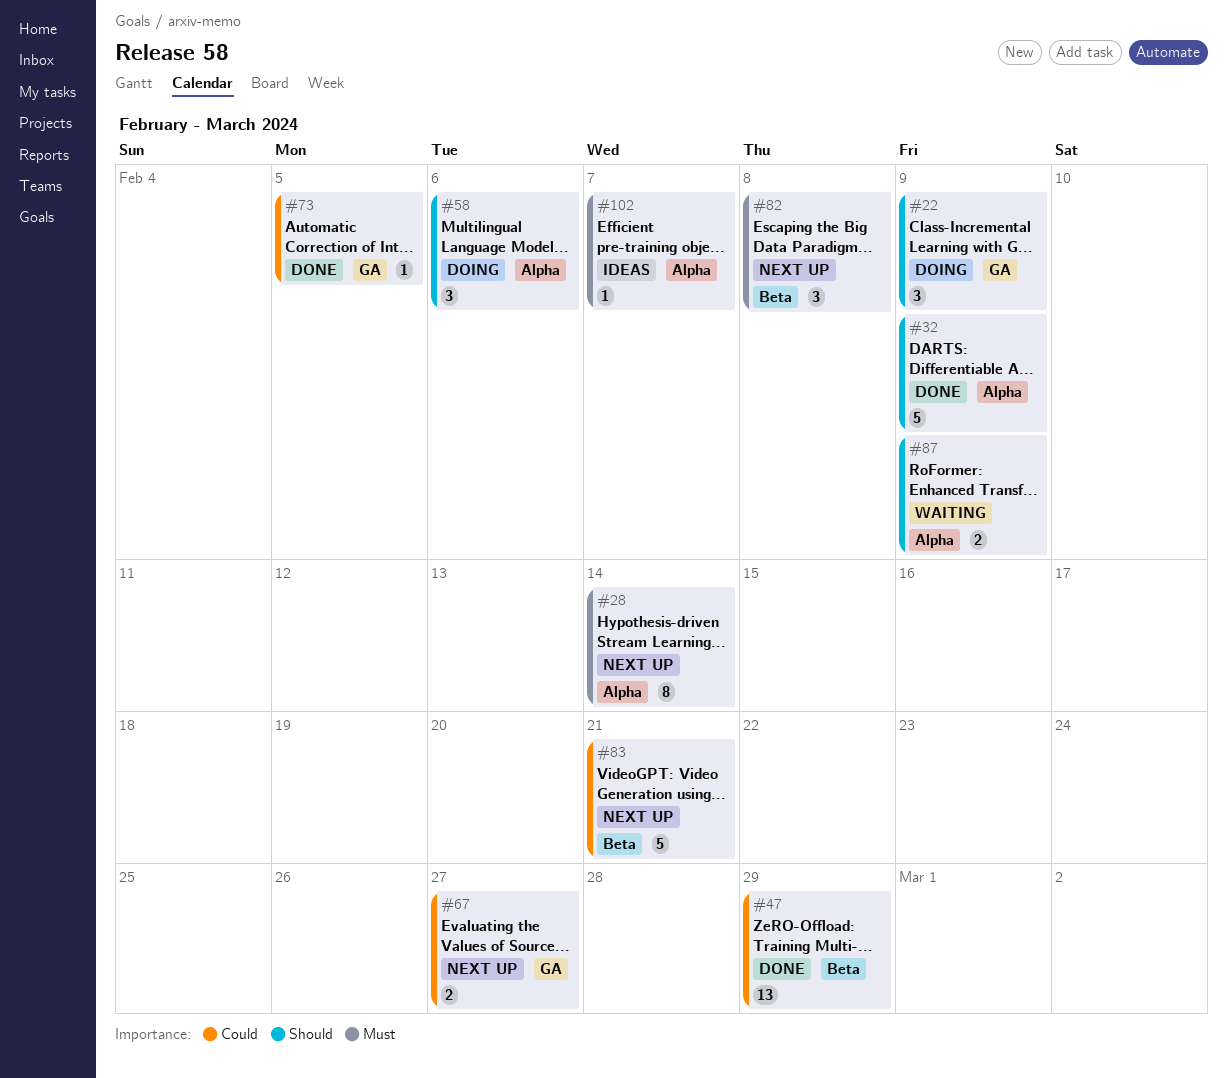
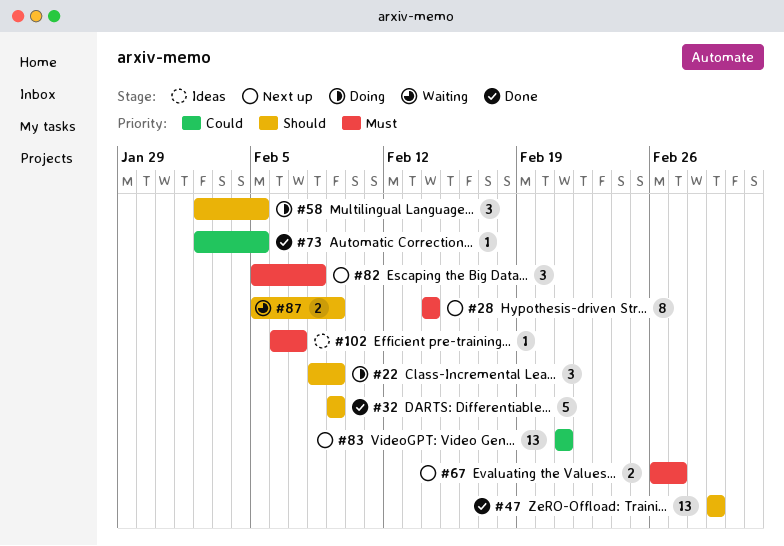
#47, priority: Could -> Should
#58, due: Feb 6 -> Feb 5
#67, priority: Could -> Must
#83, estimate: 5 -> 13

